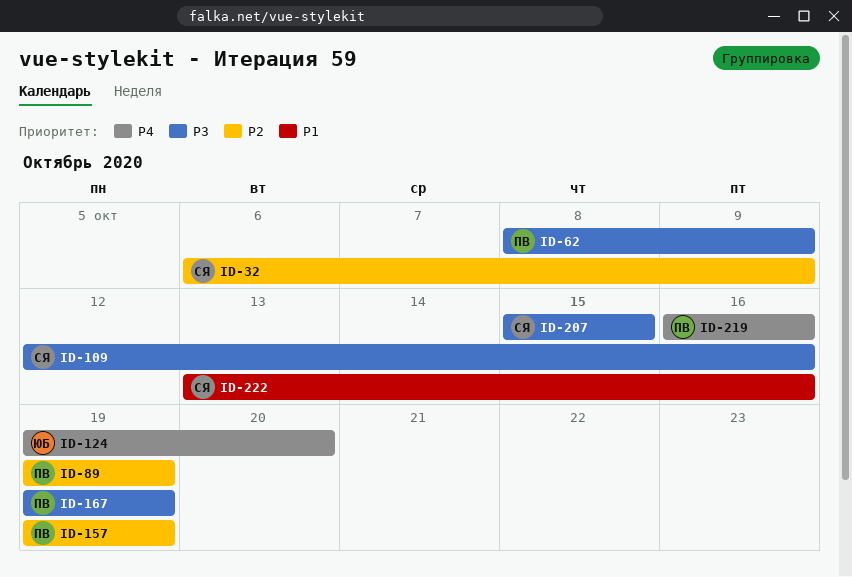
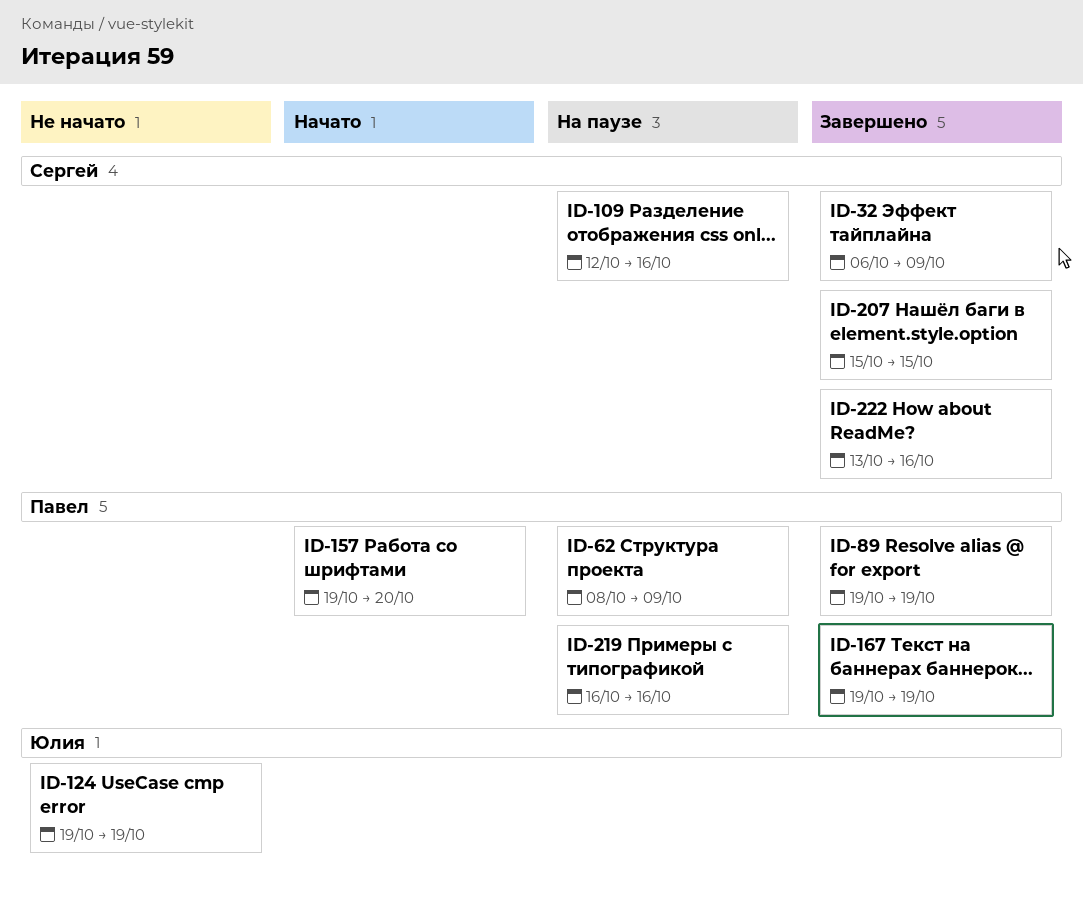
ID-124, due: Oct 20 -> Oct 19
ID-157, due: Oct 19 -> Oct 20

